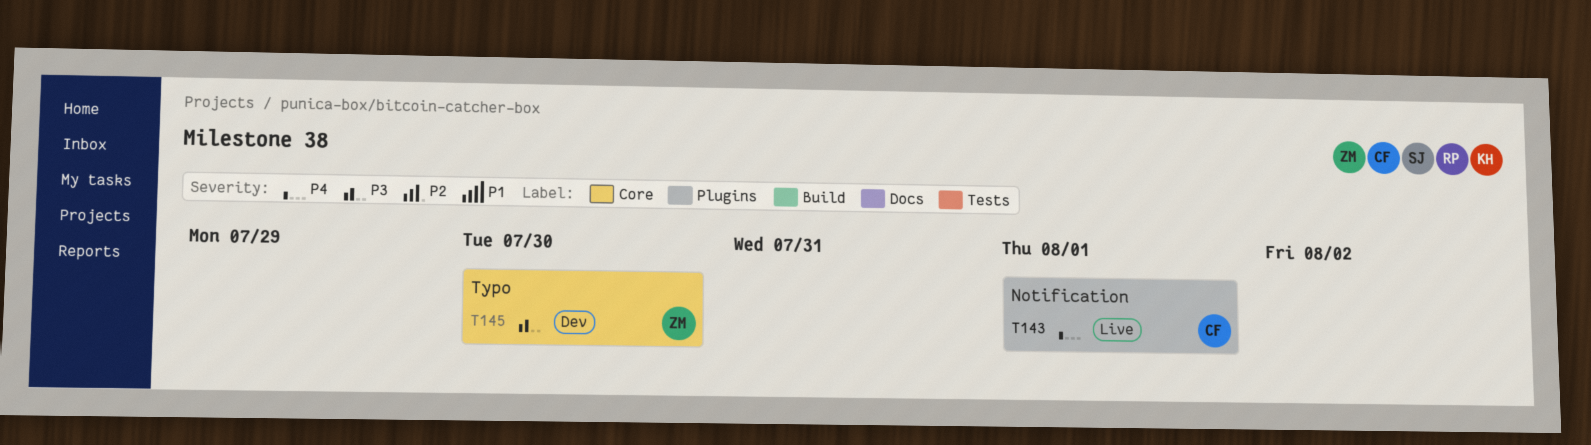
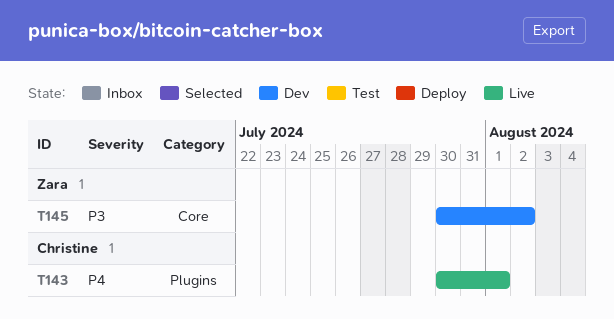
T145, due: Jul 30 -> Aug 2

